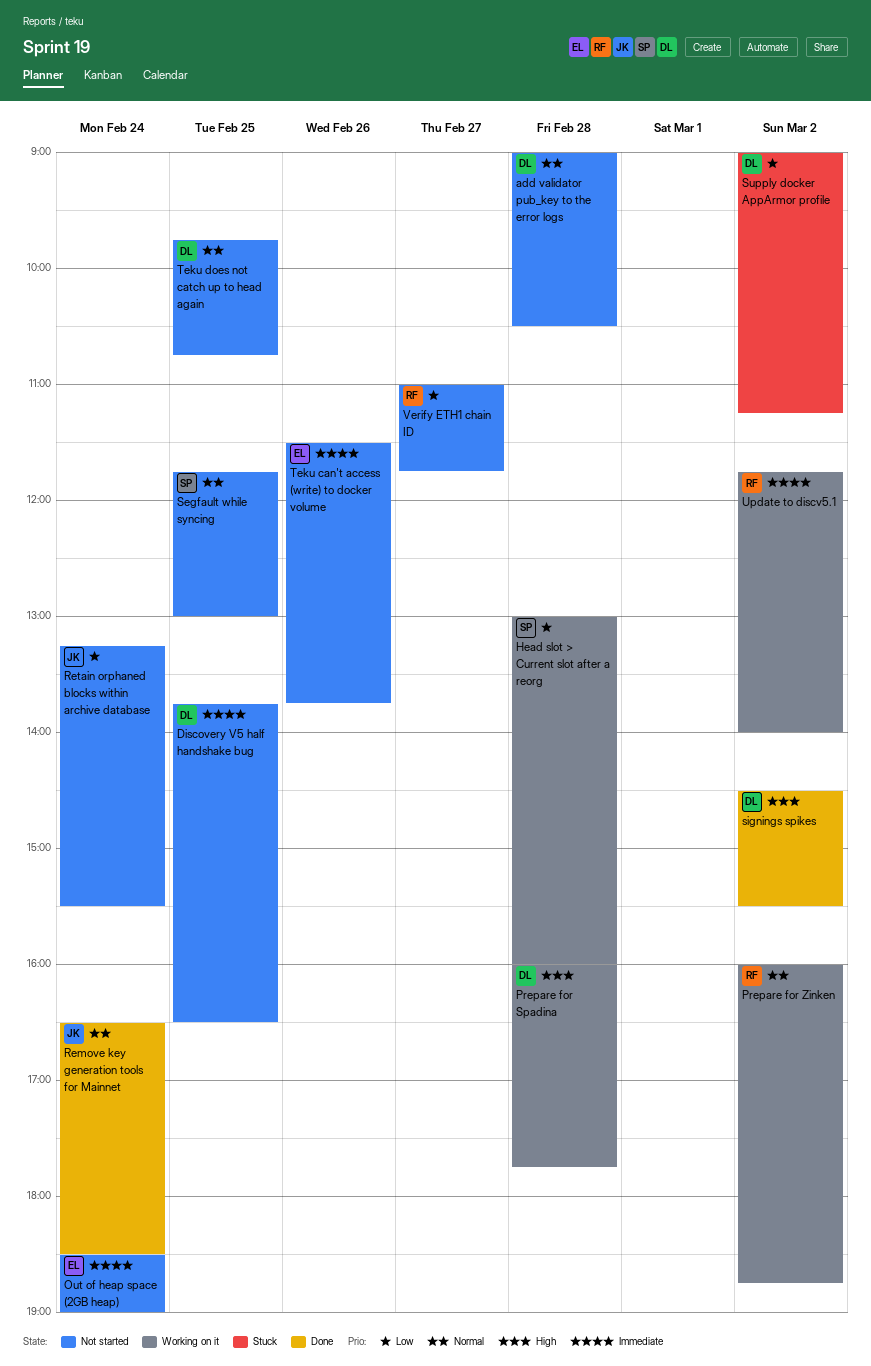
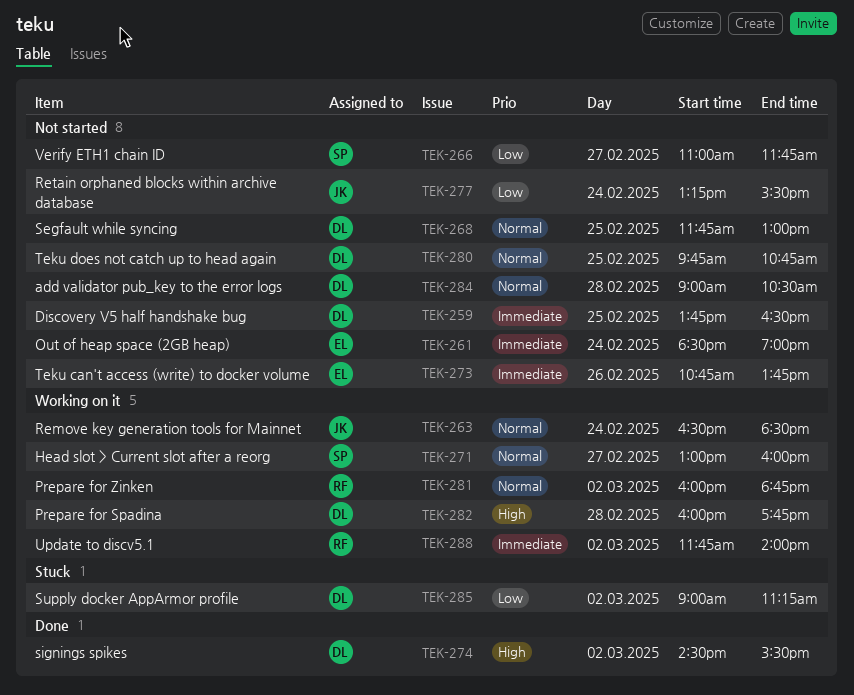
Head slot > Current slot after a reorg, priority: Low -> Normal
Head slot > Current slot after a reorg, day: Feb 28 -> Feb 27
Remove key generation tools for Mainnet, status: Done -> Working on it
Segfault while syncing, owner: SP -> DL
Teku can't access (write) to docker volume, begins: 11:30 -> 10:45
Verify ETH1 chain ID, owner: RF -> SP

